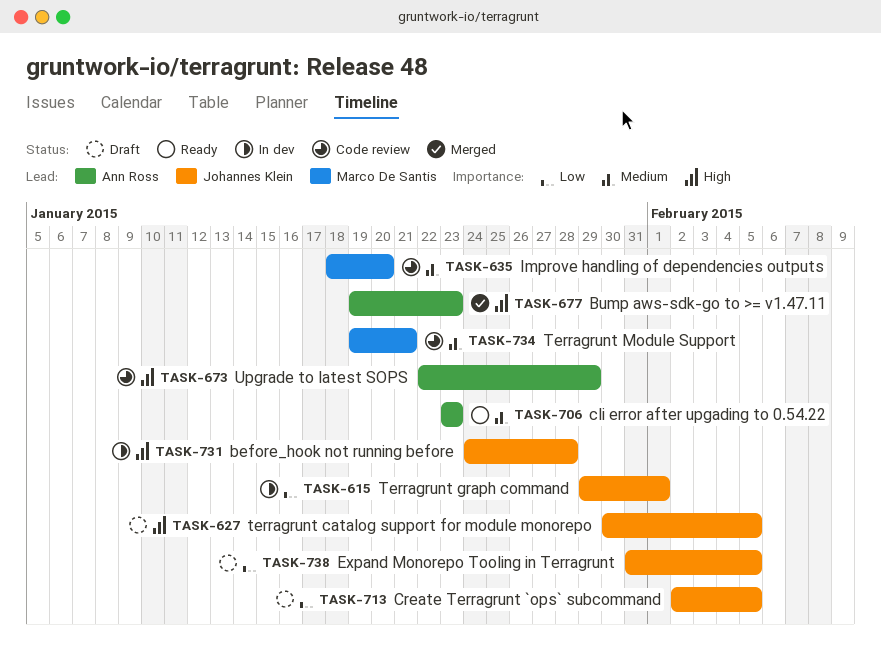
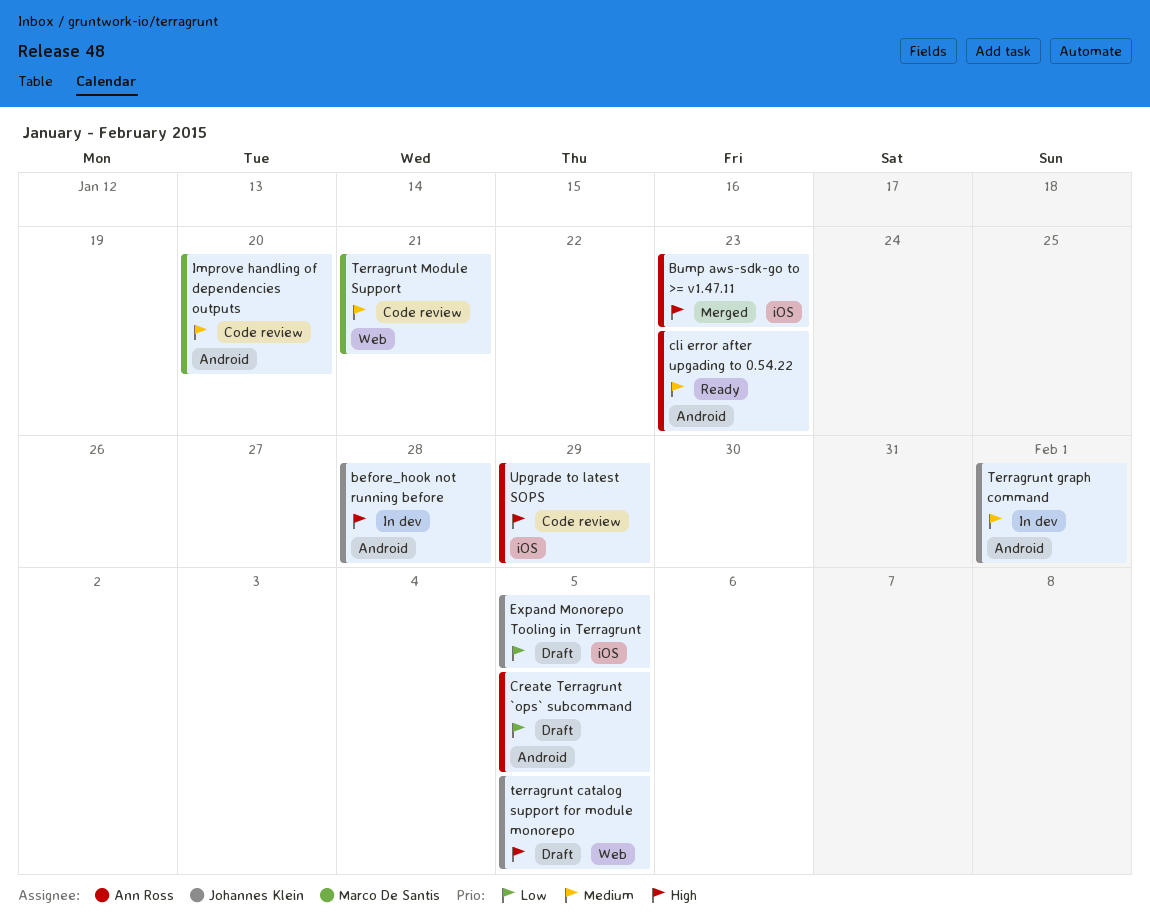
Create Terragrunt `ops` subcommand, owner: Johannes Klein -> Ann Ross
Terragrunt graph command, priority: Low -> Medium

